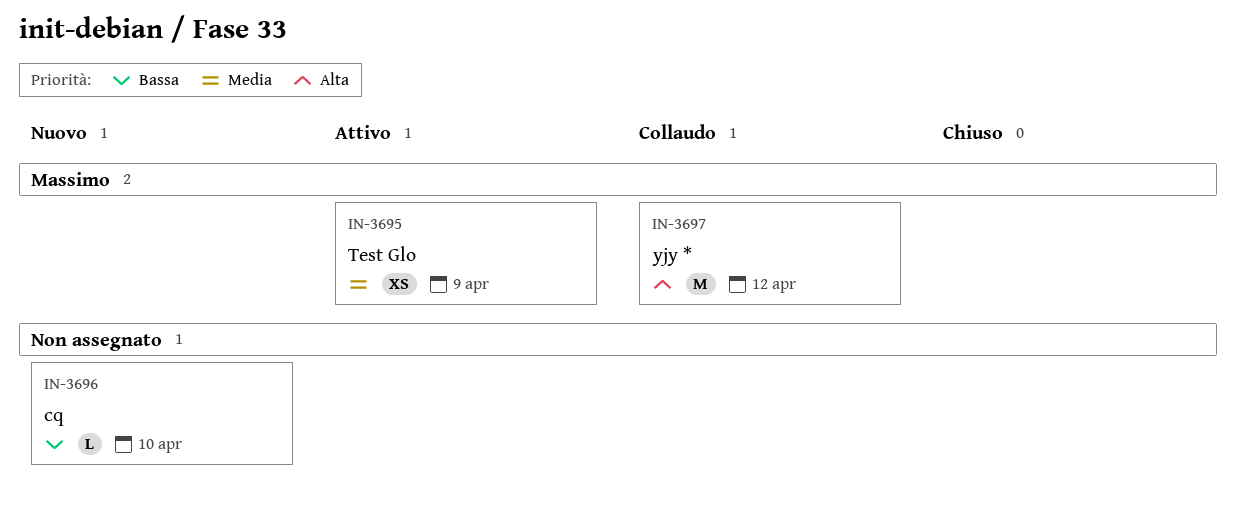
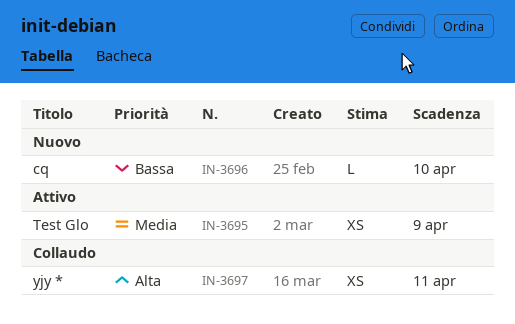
IN-3697, estimate: M -> XS
IN-3697, due: Apr 12 -> Apr 11

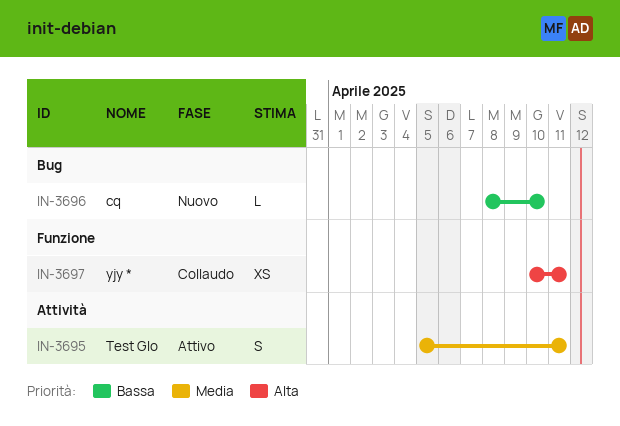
IN-3695, estimate: XS -> S
IN-3695, due: Apr 9 -> Apr 11

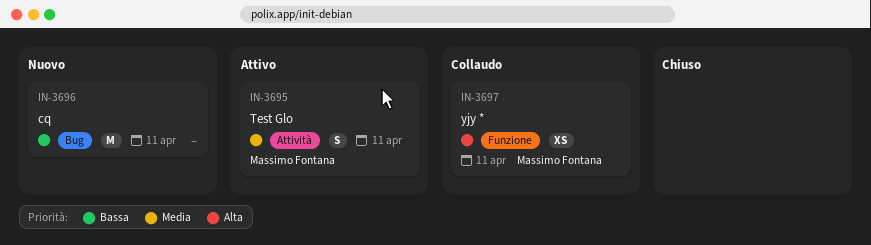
IN-3696, estimate: L -> M
IN-3696, due: Apr 10 -> Apr 11

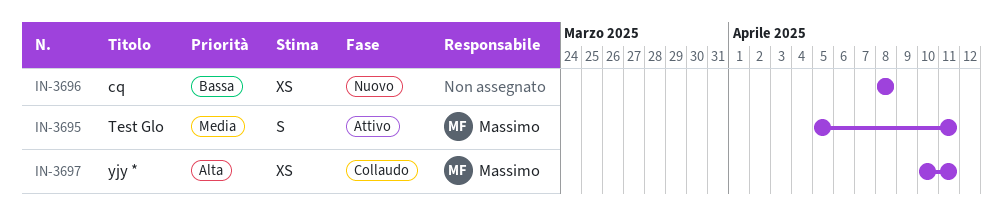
IN-3696, estimate: M -> XS
IN-3696, due: Apr 11 -> Apr 8

